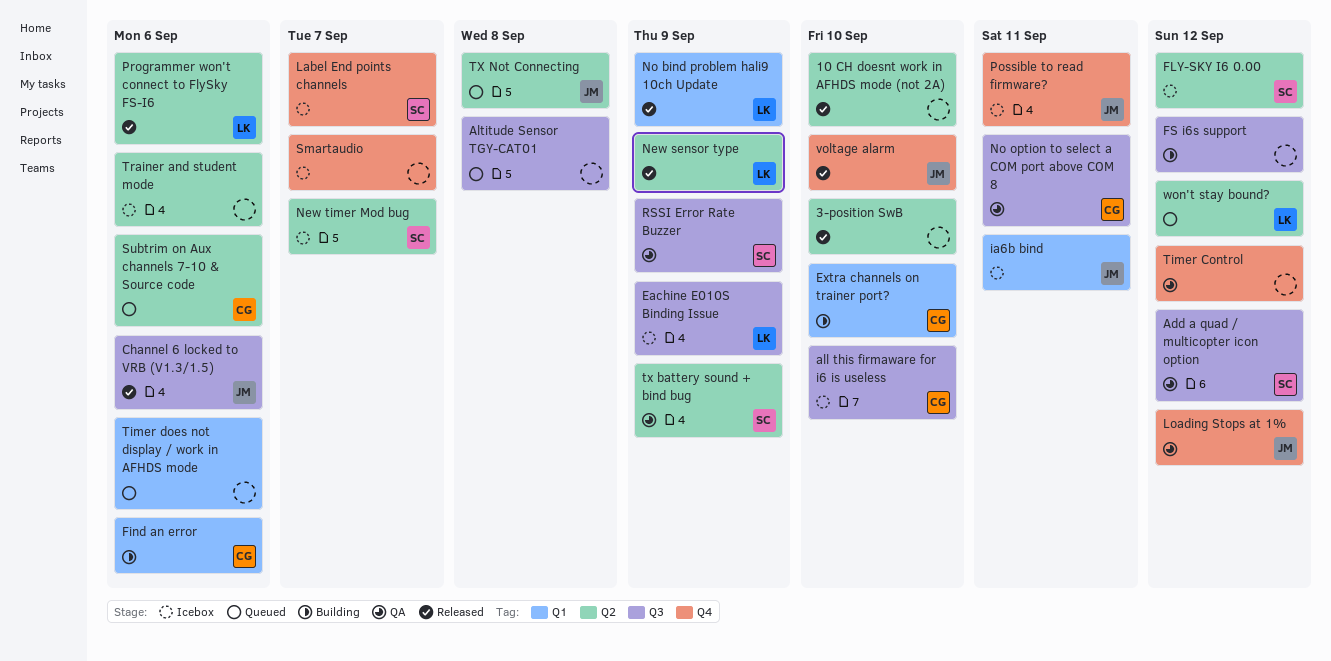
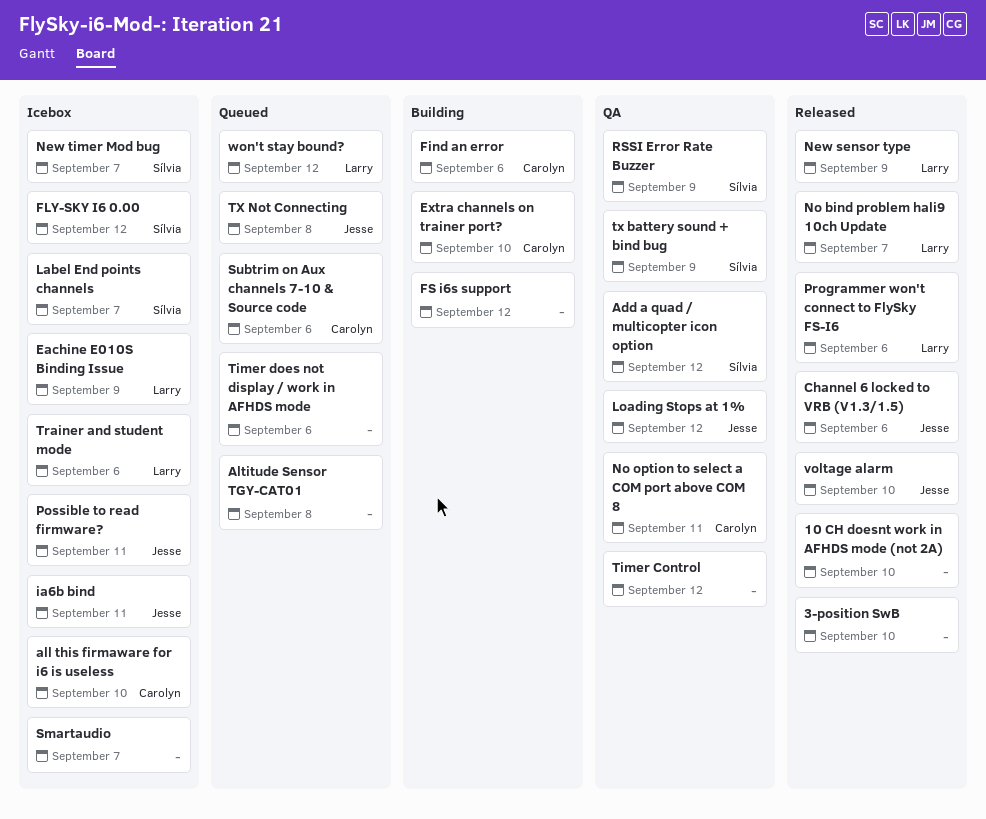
No bind problem hali9 10ch Update, due: Sep 9 -> Sep 7
Trainer and student mode, owner: none -> Larry

